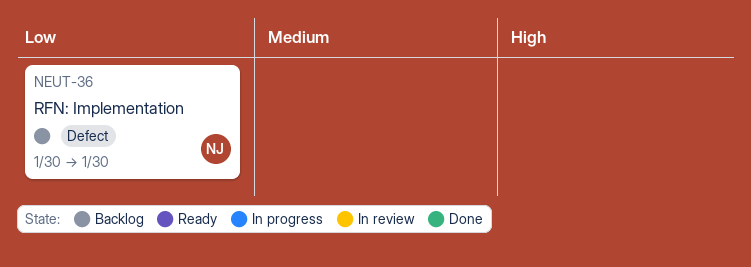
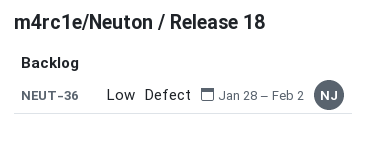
NEUT-36, start: Jan 30 -> Jan 28
NEUT-36, due: Jan 30 -> Feb 2

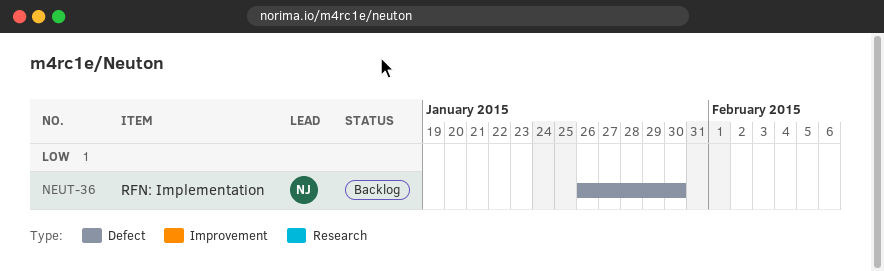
NEUT-36, start: Jan 28 -> Jan 26
NEUT-36, due: Feb 2 -> Jan 30

